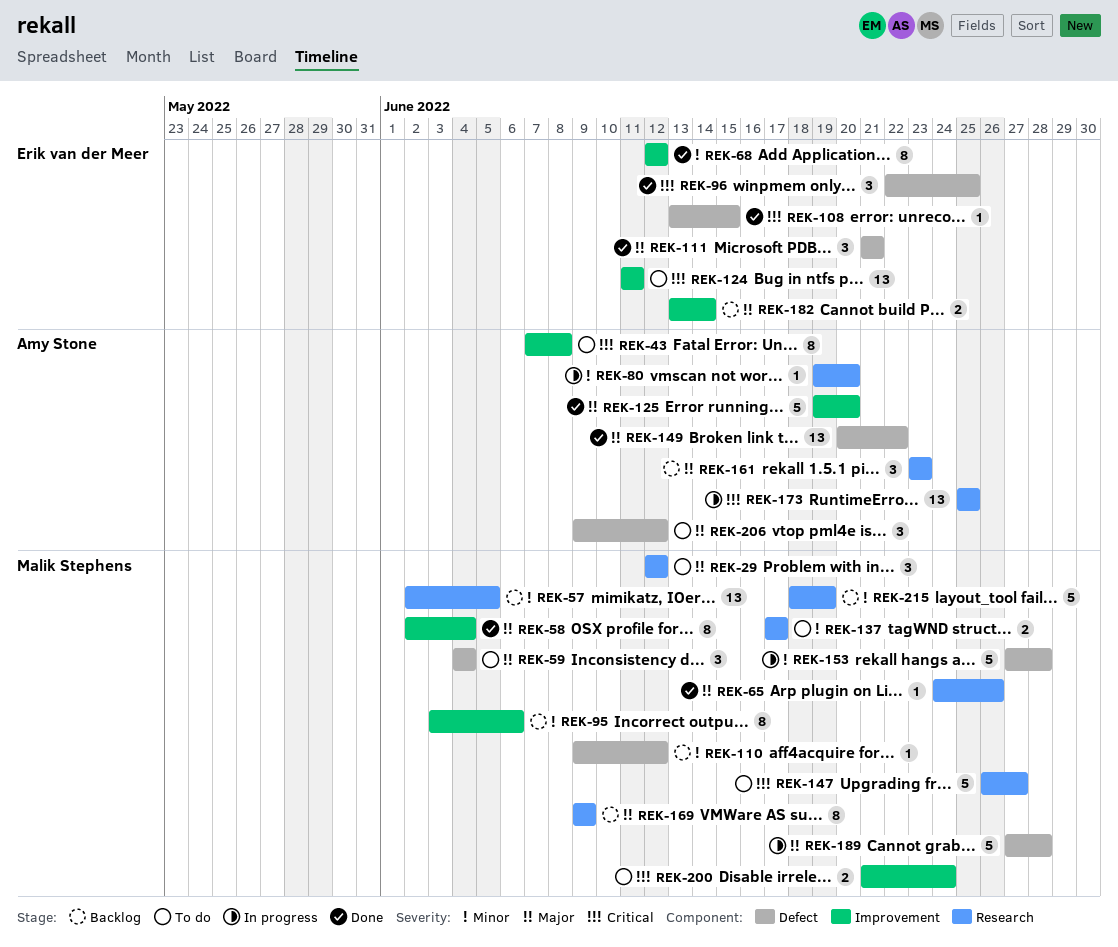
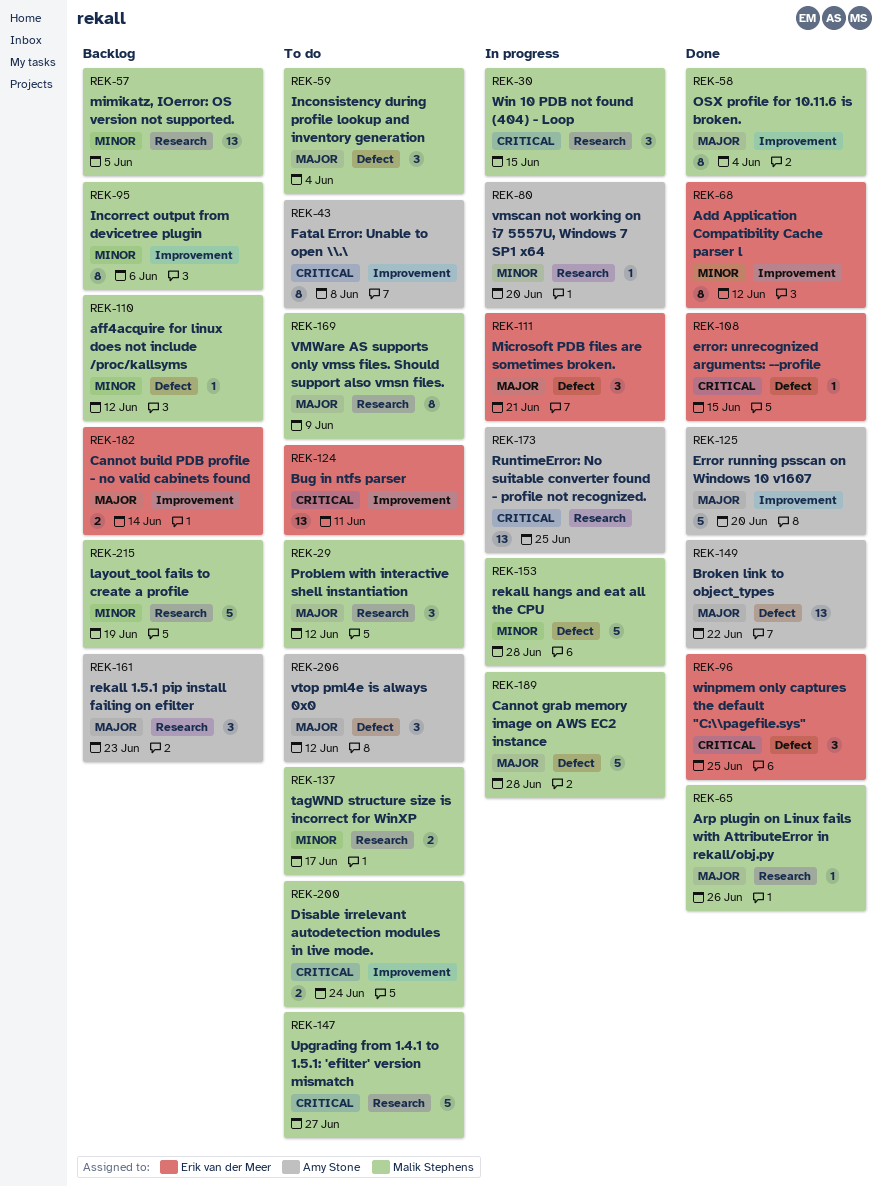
REK-30: none -> present
REK-111, status: Done -> In progress
REK-169, status: Backlog -> To do

